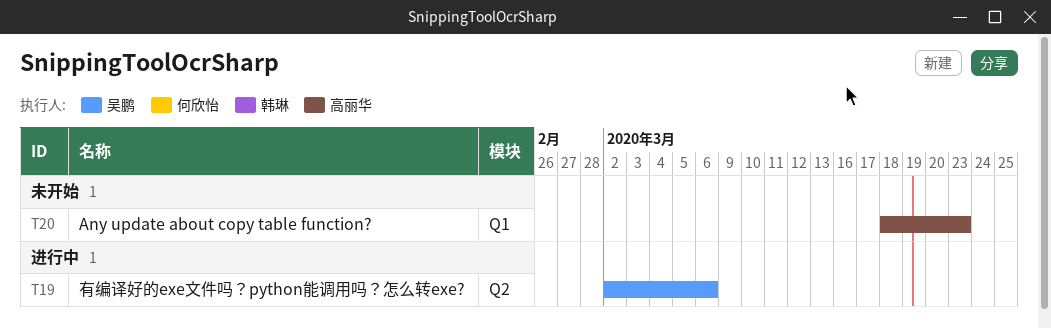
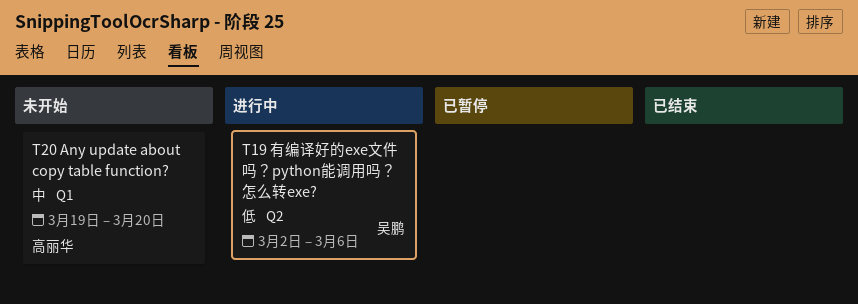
T20, start: Mar 18 -> Mar 19
T20, due: Mar 23 -> Mar 20

